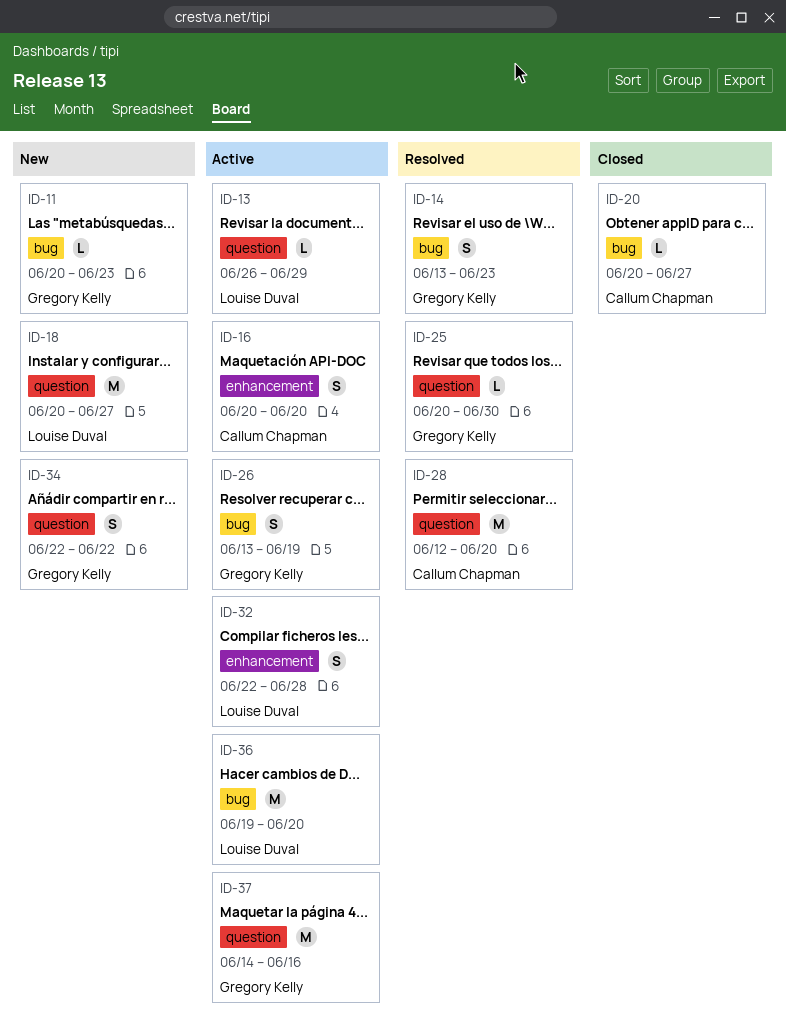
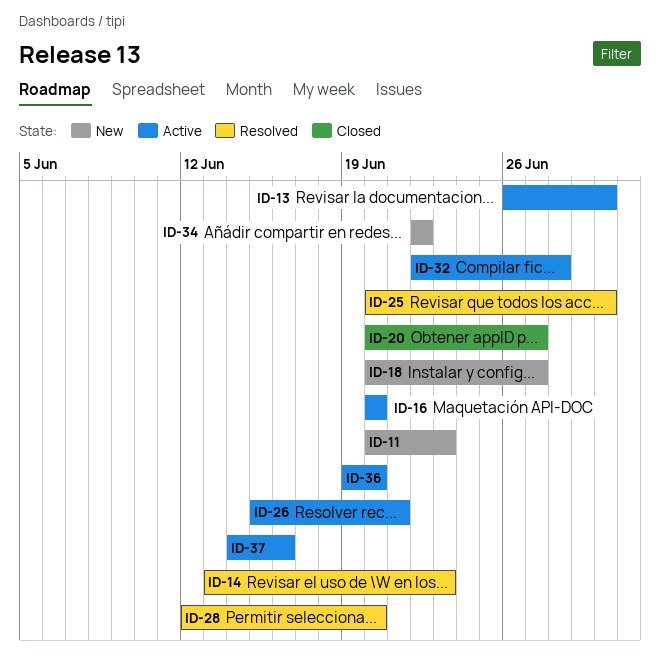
ID-13, due: Jun 29 -> Jun 30
ID-26, start: Jun 13 -> Jun 15
ID-26, due: Jun 19 -> Jun 21

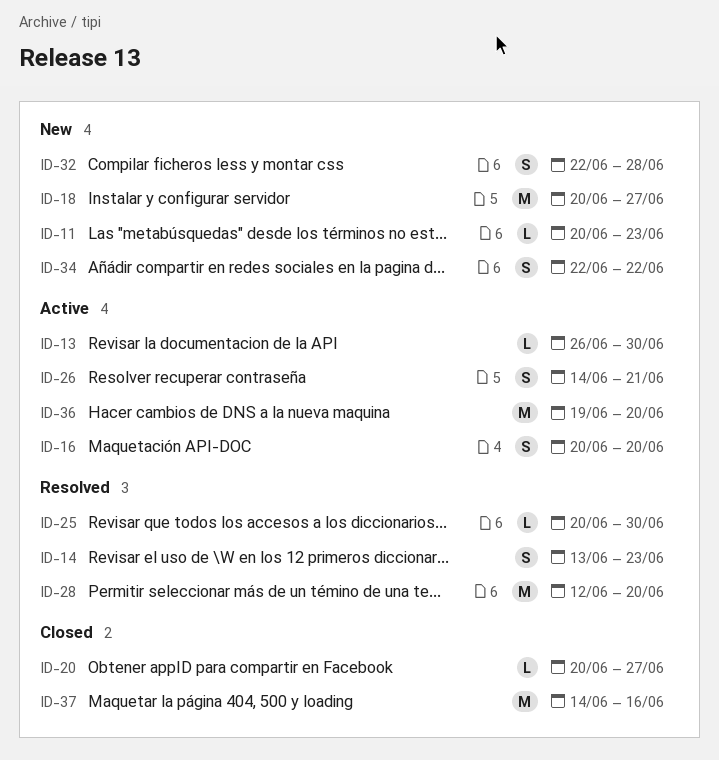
ID-26, start: Jun 15 -> Jun 14
ID-32, status: Active -> New
ID-37, status: Active -> Closed

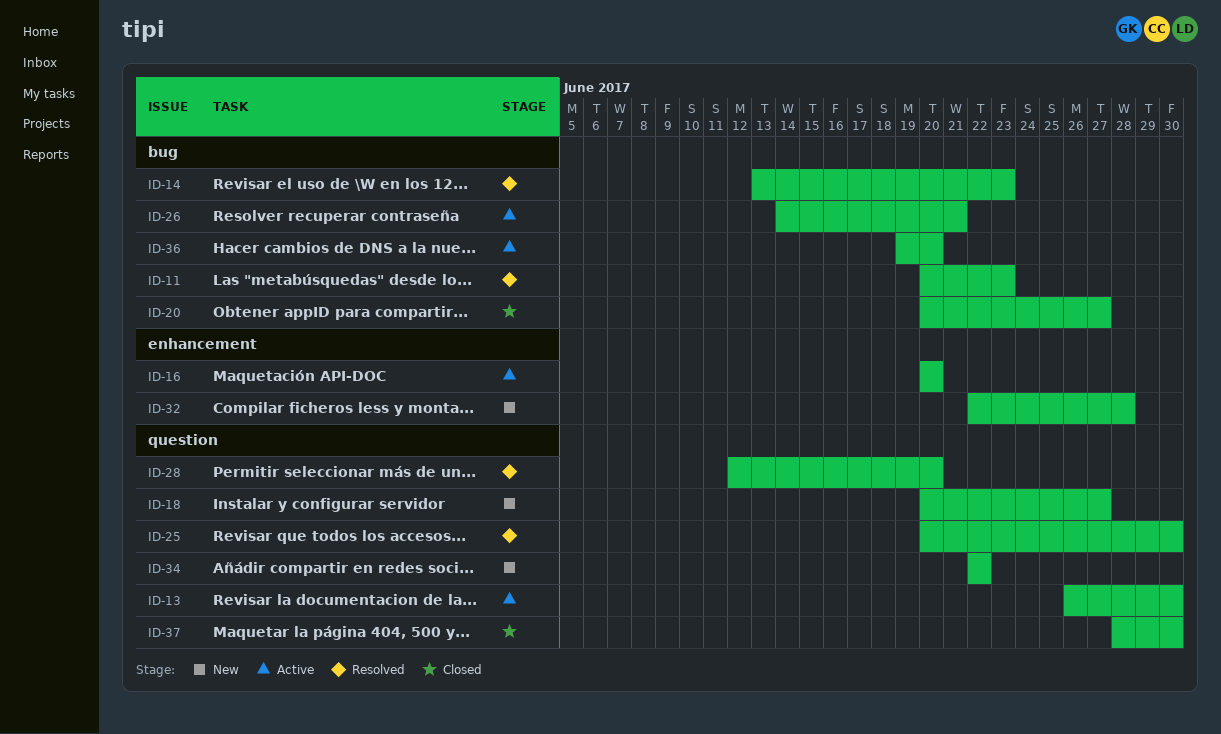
ID-11, status: New -> Resolved
ID-37, start: Jun 14 -> Jun 28
ID-37, due: Jun 16 -> Jun 30

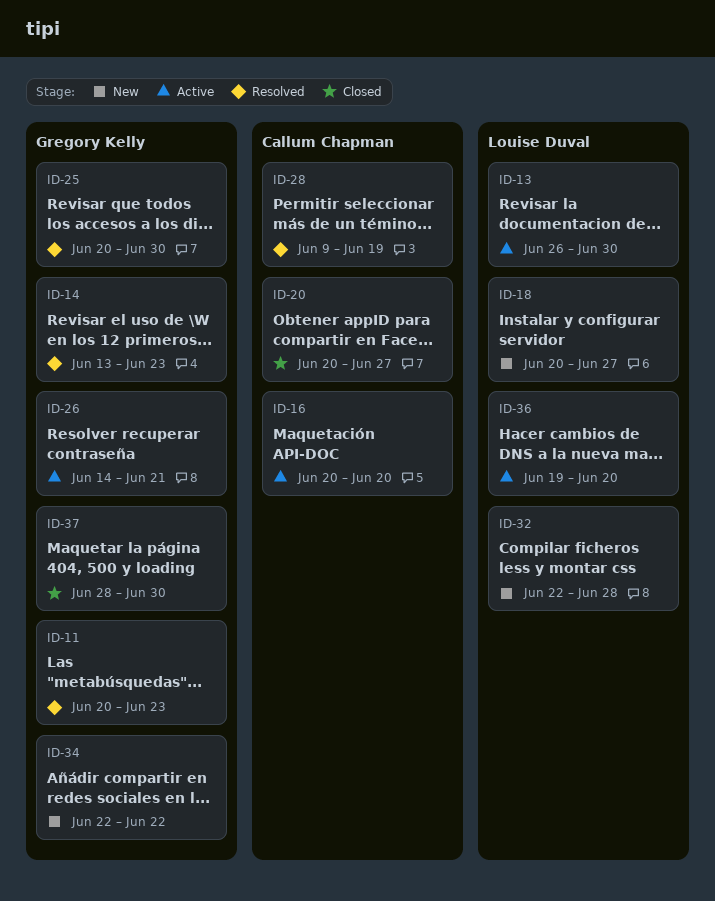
ID-28, start: Jun 12 -> Jun 9
ID-28, due: Jun 20 -> Jun 19

